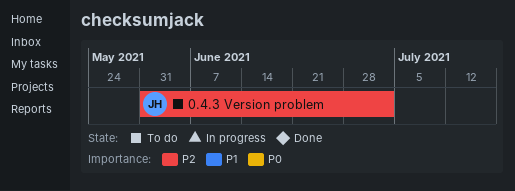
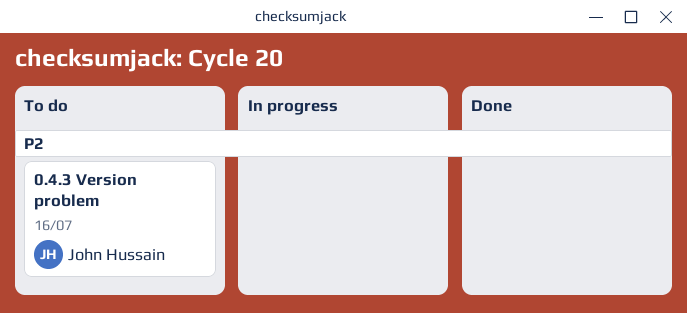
0.4.3 Version problem, due: Jul 2 -> Jul 16

